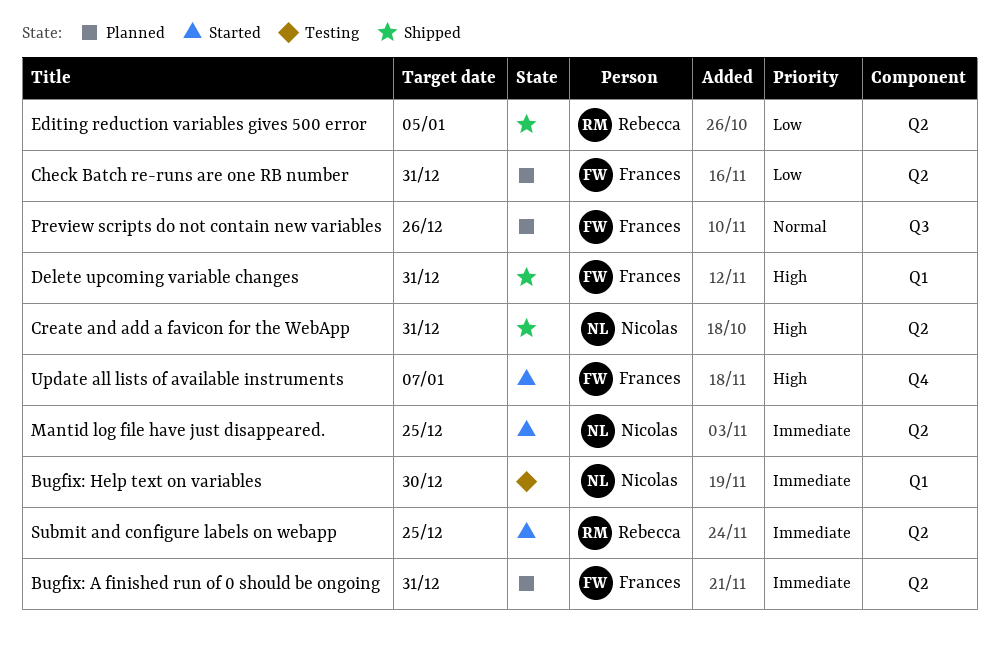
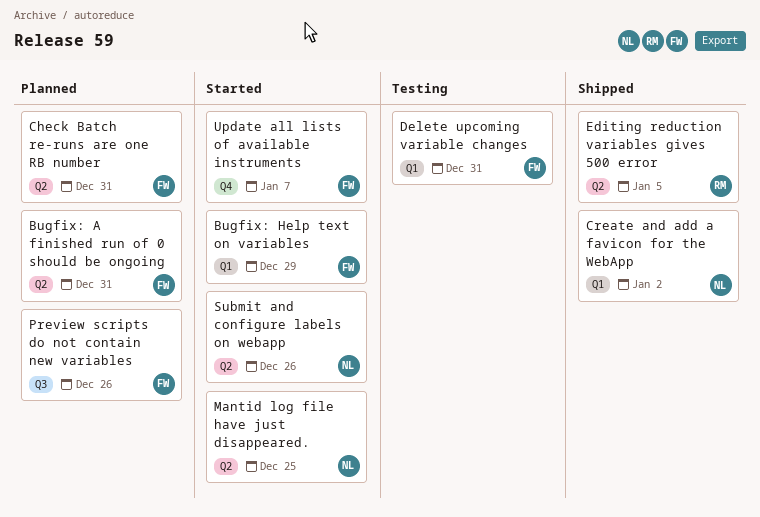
Bugfix: Help text on variables, status: Testing -> Started
Bugfix: Help text on variables, owner: Nicolas -> Frances
Bugfix: Help text on variables, due: Dec 30 -> Dec 29
Create and add a favicon for the WebApp, label: Q2 -> Q1
Create and add a favicon for the WebApp, due: Dec 31 -> Jan 2
Delete upcoming variable changes, status: Shipped -> Testing
Submit and configure labels on webapp, owner: Rebecca -> Nicolas
Submit and configure labels on webapp, due: Dec 25 -> Dec 26

